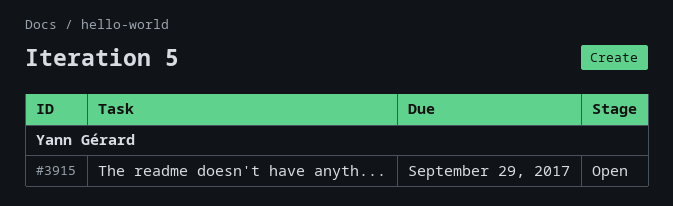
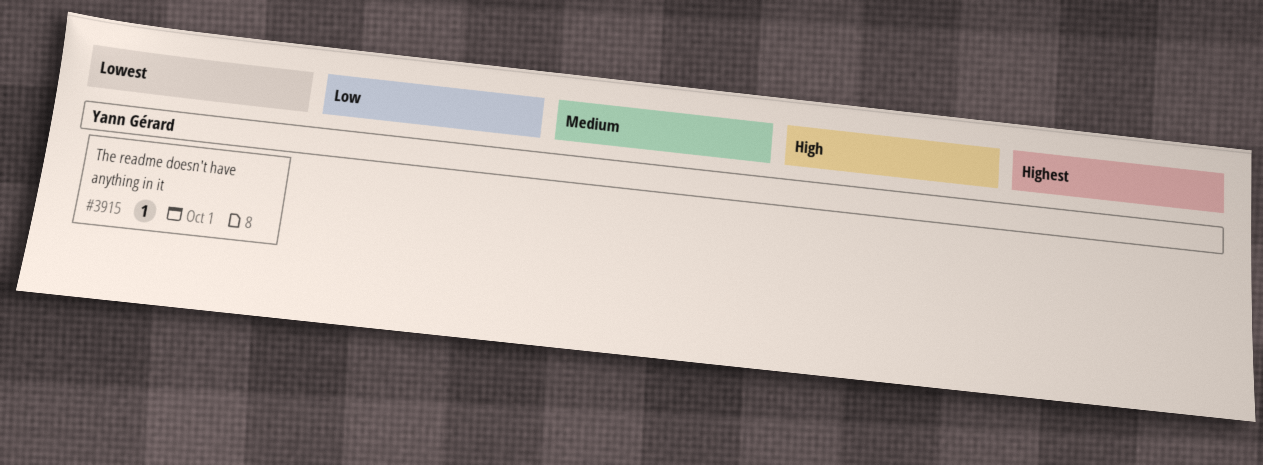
#3915, due: Sep 29 -> Oct 1

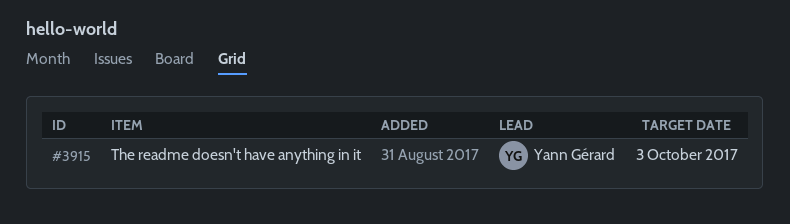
#3915, due: Oct 1 -> Oct 3

